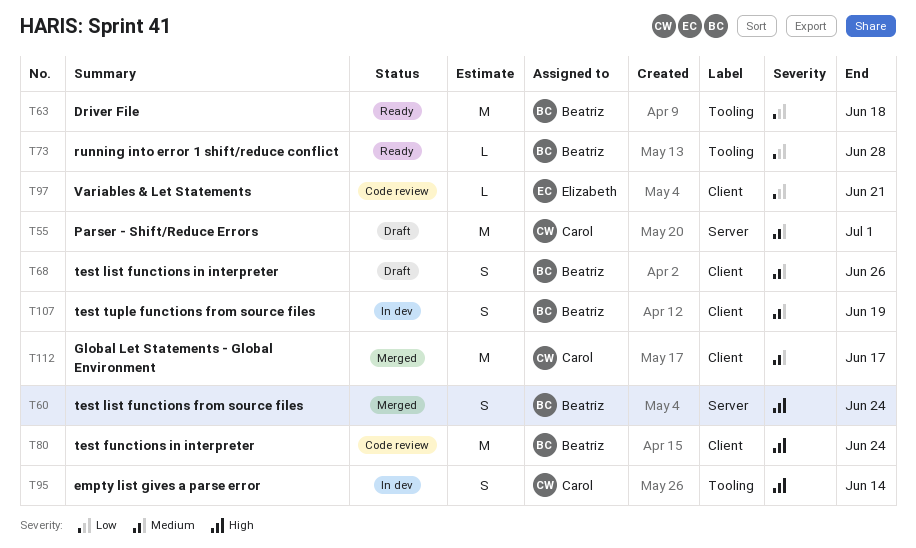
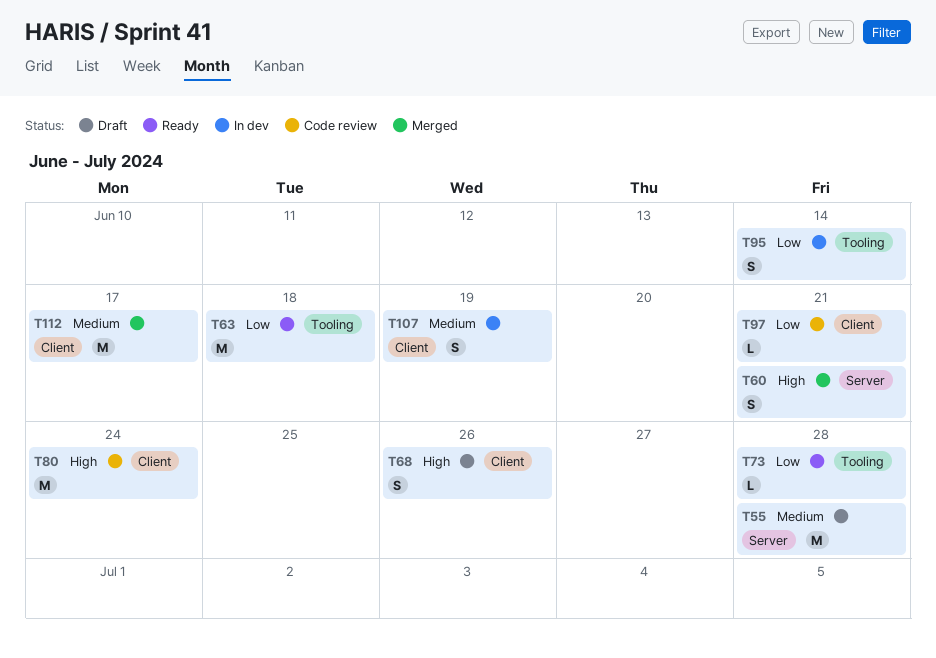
T55, due: Jul 1 -> Jun 28
T60, due: Jun 24 -> Jun 21
T68, priority: Medium -> High
T95, priority: High -> Low

